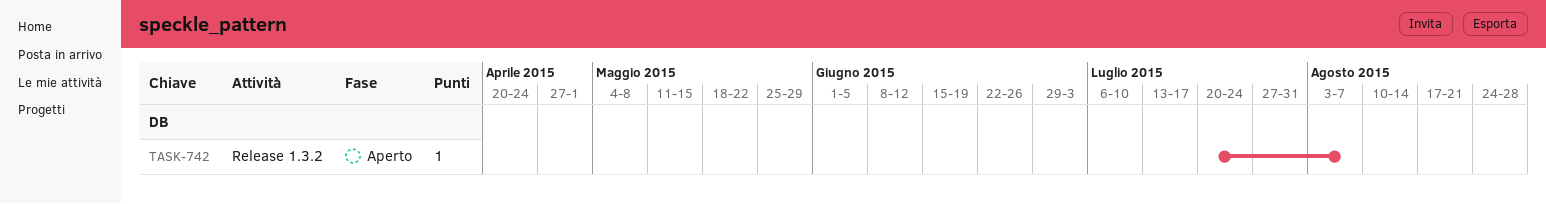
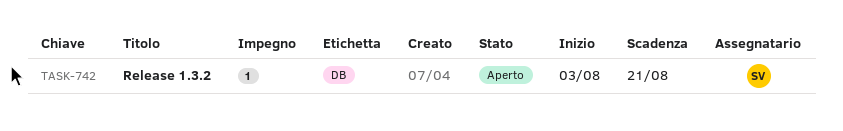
TASK-742, start: Jul 20 -> Aug 3
TASK-742, due: Aug 7 -> Aug 21

